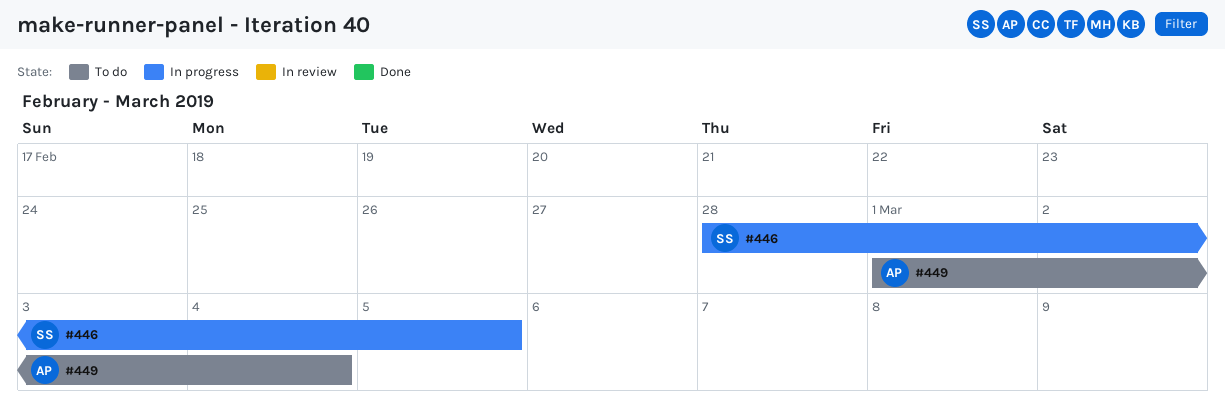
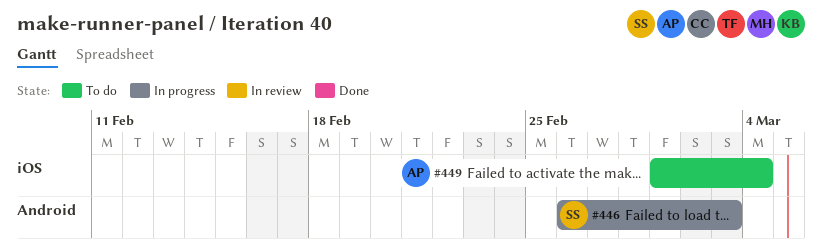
#446, start: Feb 28 -> Feb 26
#446, due: Mar 5 -> Mar 3

